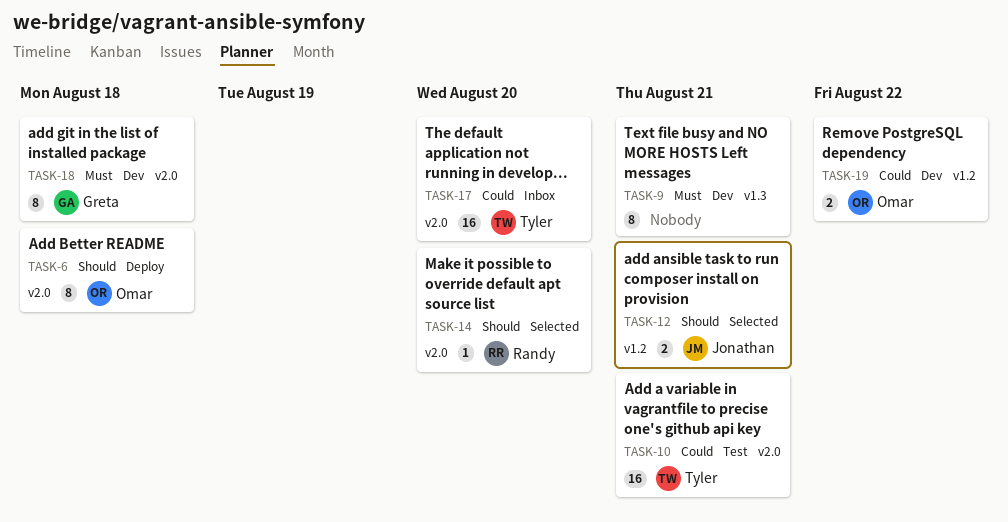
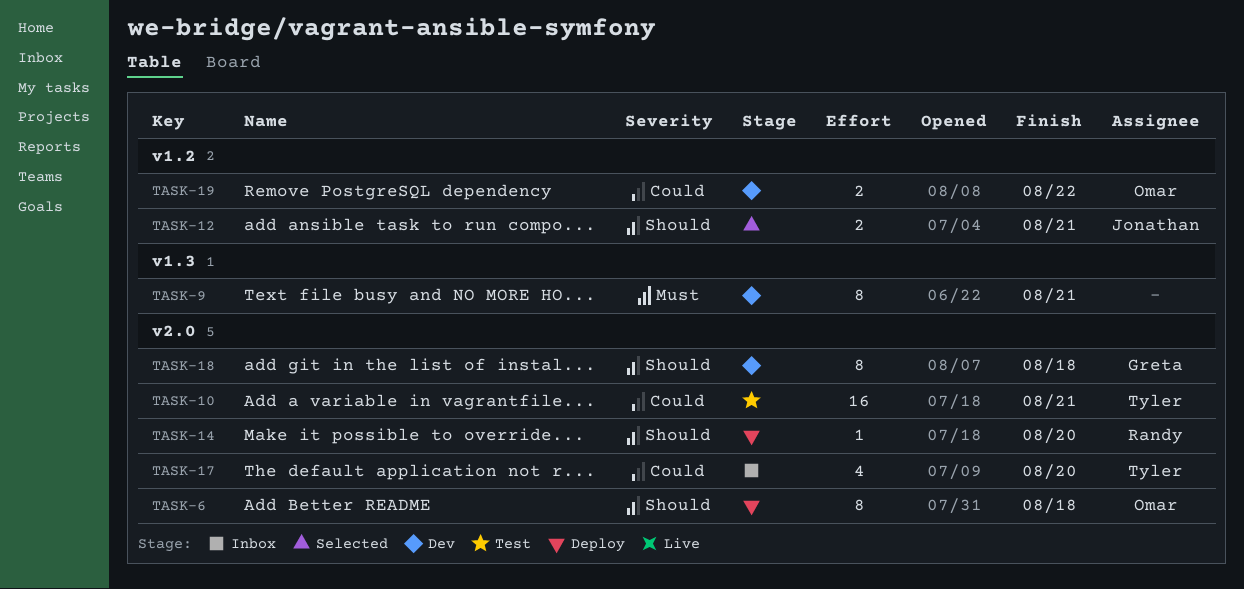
TASK-14, status: Selected -> Deploy
TASK-17, estimate: 16 -> 4
TASK-18, priority: Must -> Should

